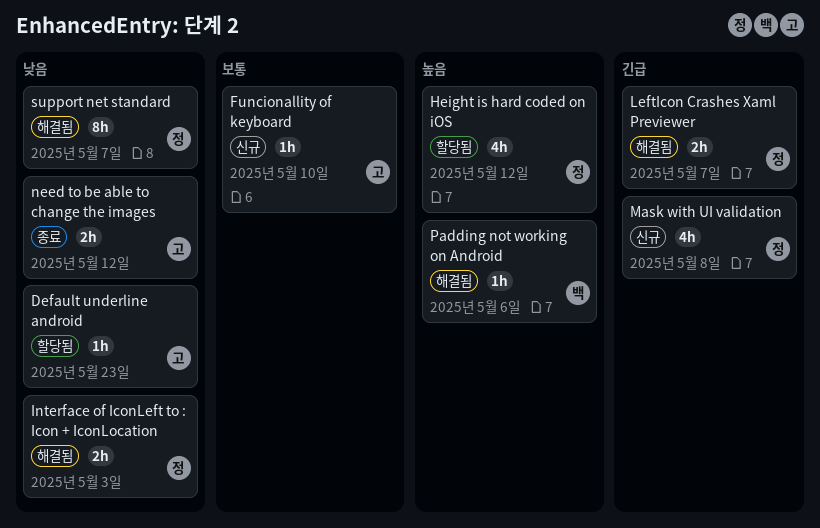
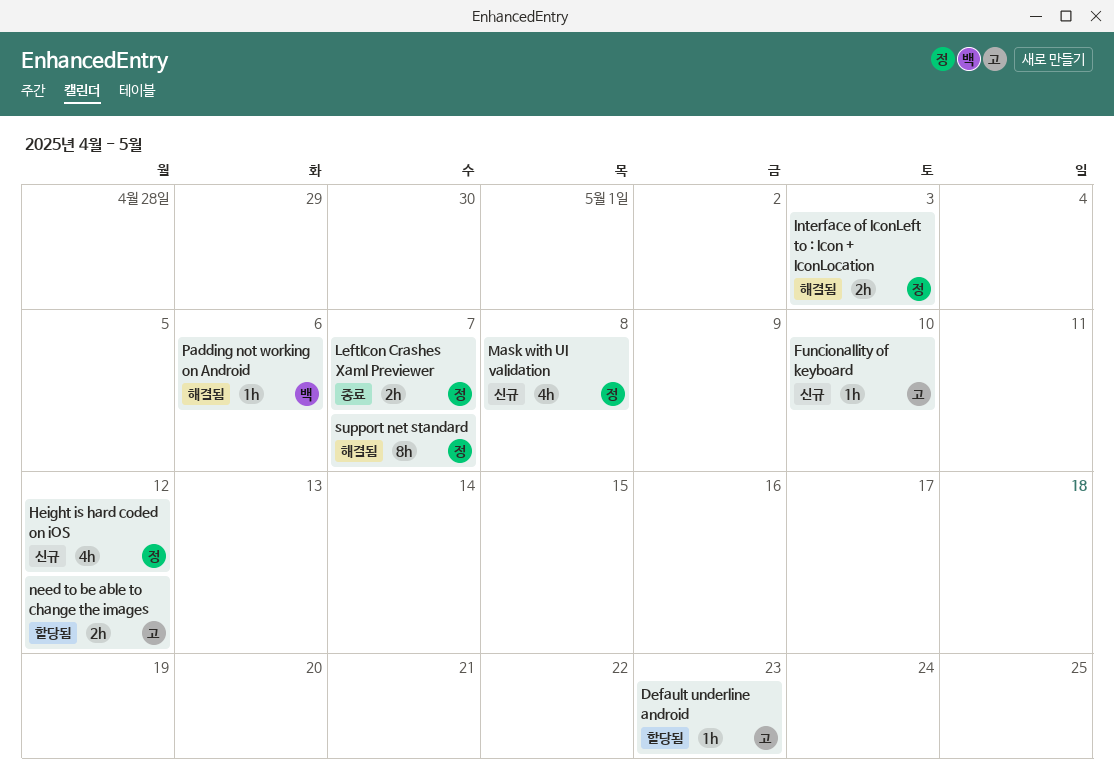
Height is hard coded on iOS, status: 할당됨 -> 신규
LeftIcon Crashes Xaml Previewer, status: 해결됨 -> 종료
need to be able to change the images, status: 종료 -> 할당됨

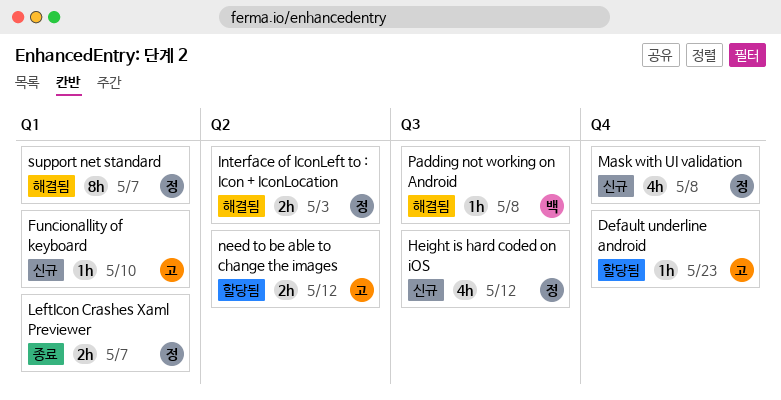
Padding not working on Android, due: May 6 -> May 8

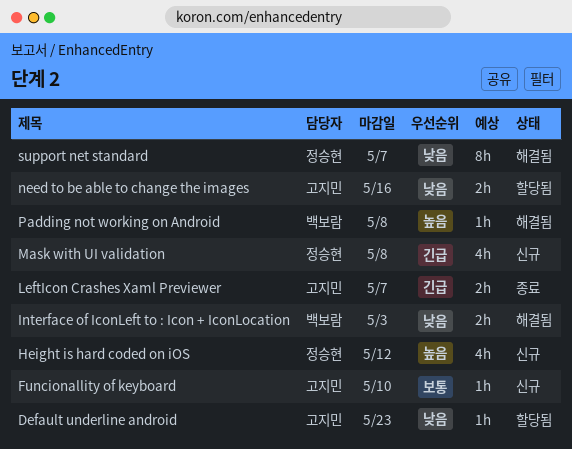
Interface of IconLeft to : Icon + IconLocation, owner: 정승현 -> 백보람
LeftIcon Crashes Xaml Previewer, owner: 정승현 -> 고지민
need to be able to change the images, due: May 12 -> May 16

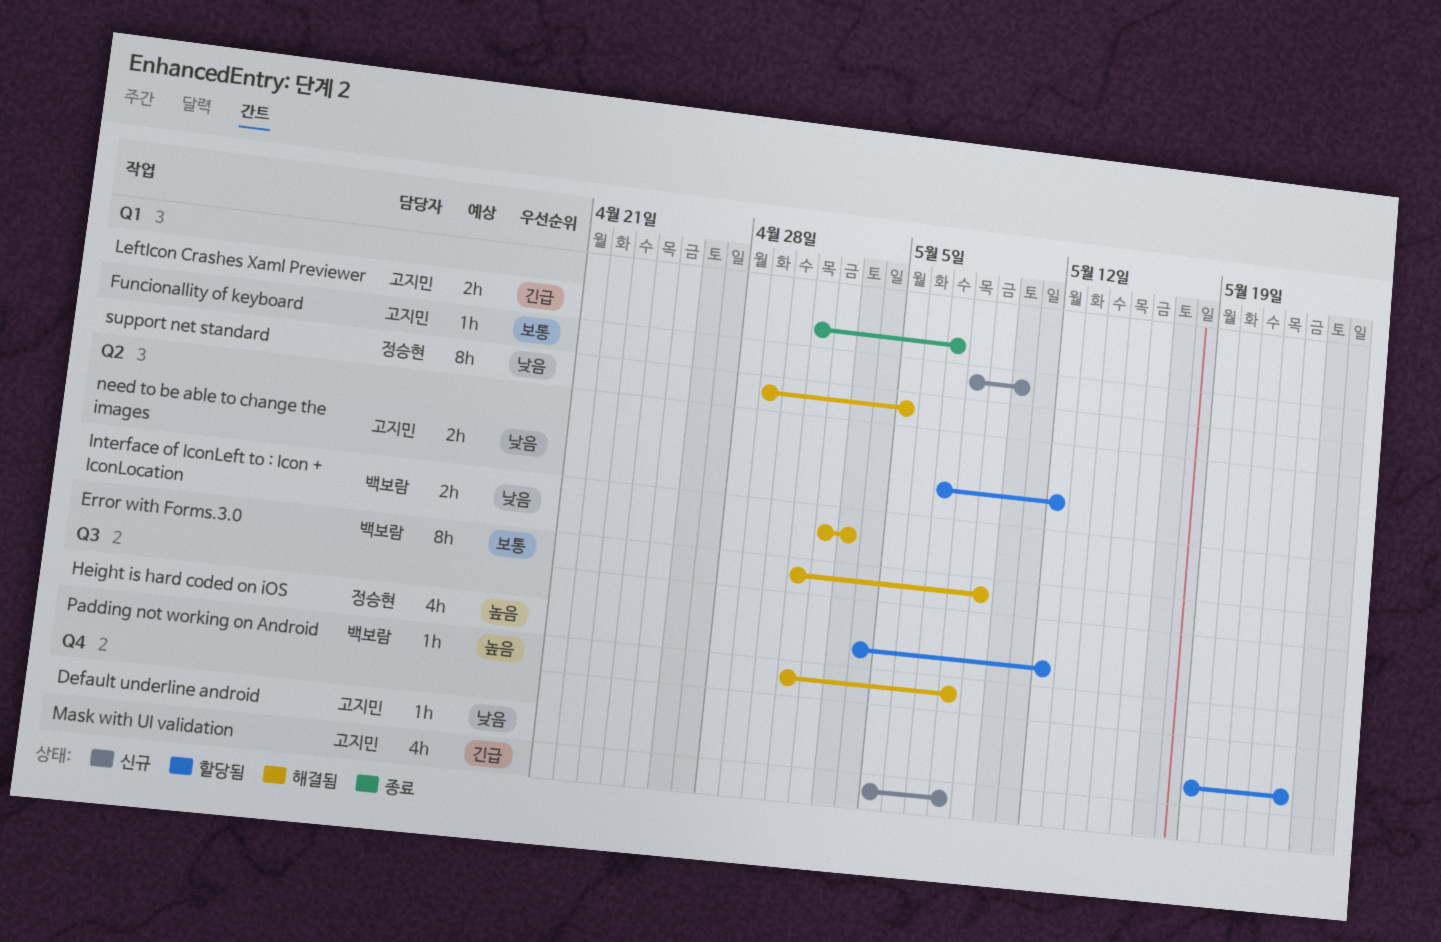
Error with Forms.3.0: none -> present
Height is hard coded on iOS, status: 신규 -> 할당됨
Mask with UI validation, owner: 정승현 -> 고지민
need to be able to change the images, due: May 16 -> May 12
support net standard, due: May 7 -> May 5

